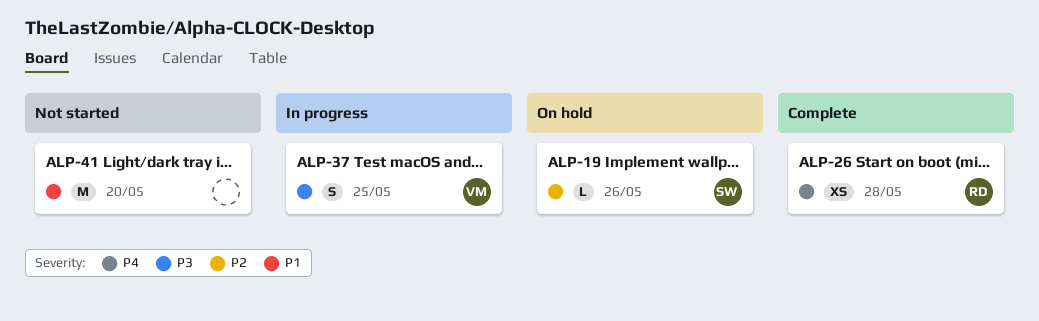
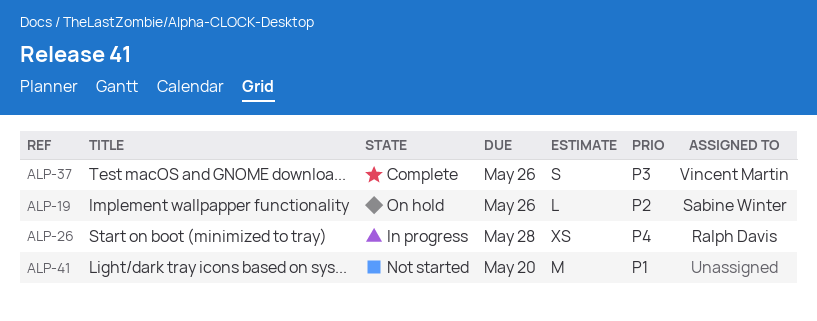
ALP-26, status: Complete -> In progress
ALP-37, status: In progress -> Complete
ALP-37, due: May 25 -> May 26

